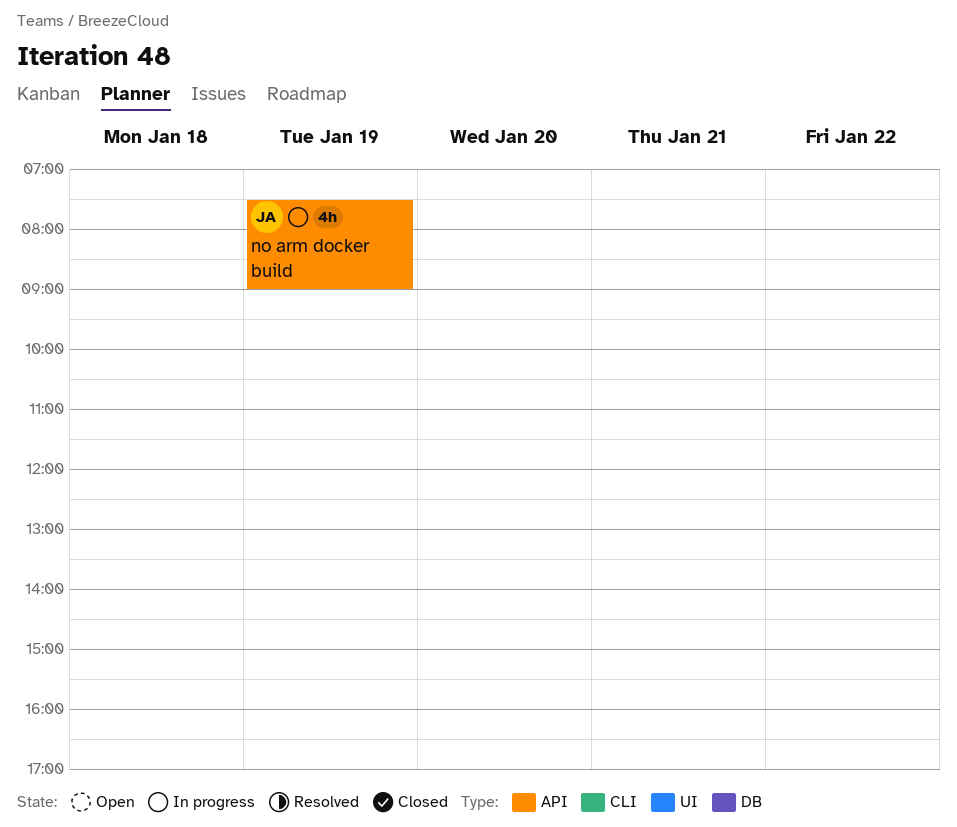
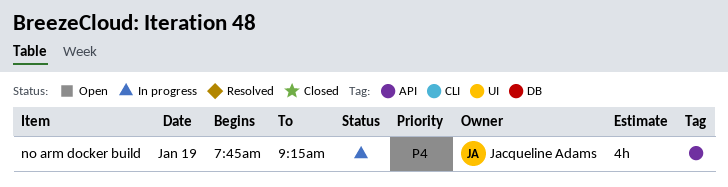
no arm docker build, begins: 07:30 -> 07:45
no arm docker build, ends: 09:00 -> 09:15

